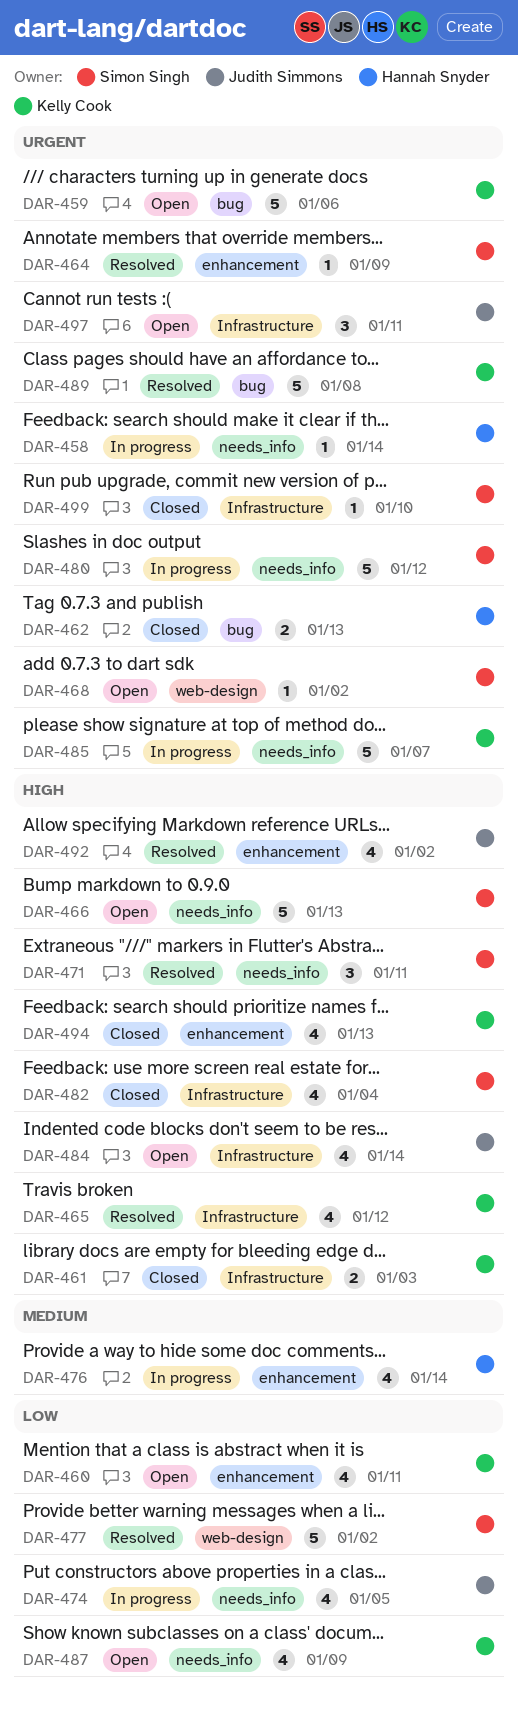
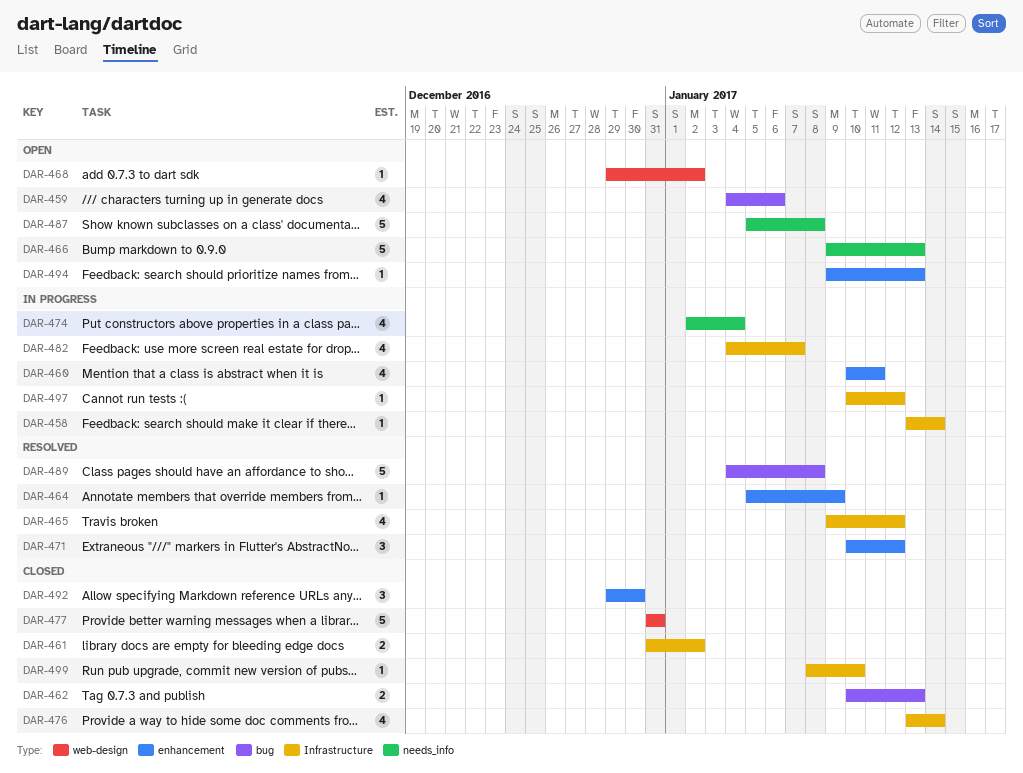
DAR-458, label: needs_info -> Infrastructure
DAR-459, estimate: 5 -> 4
DAR-460, status: Open -> In progress
DAR-461, due: Jan 3 -> Jan 2
DAR-471, label: needs_info -> enhancement
DAR-471, due: Jan 11 -> Jan 12
DAR-474, due: Jan 5 -> Jan 4
DAR-476, status: In progress -> Closed
DAR-476, label: enhancement -> Infrastructure
DAR-477, status: Resolved -> Closed
DAR-477, due: Jan 2 -> Dec 31
DAR-480: present -> none
DAR-482, status: Closed -> In progress
DAR-482, due: Jan 4 -> Jan 7
DAR-484: present -> none
DAR-485: present -> none
DAR-487, estimate: 4 -> 5
DAR-487, due: Jan 9 -> Jan 8
DAR-492, status: Resolved -> Closed
DAR-492, estimate: 4 -> 3
DAR-492, due: Jan 2 -> Dec 30
DAR-494, status: Closed -> Open
DAR-494, estimate: 4 -> 1
DAR-497, status: Open -> In progress
DAR-497, estimate: 3 -> 1
DAR-497, due: Jan 11 -> Jan 12

